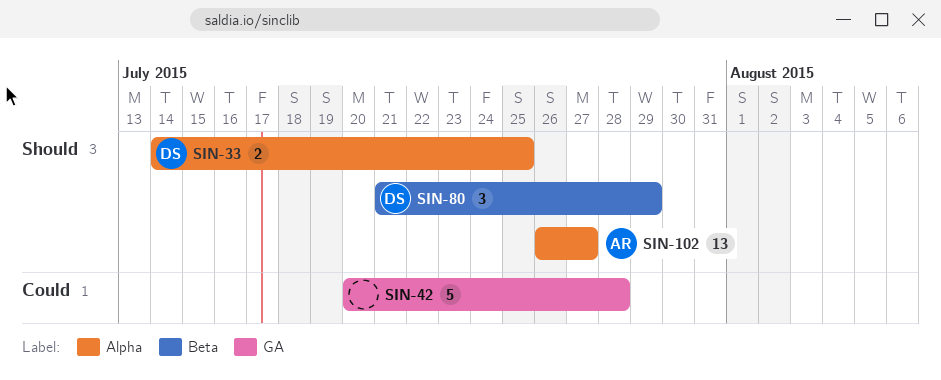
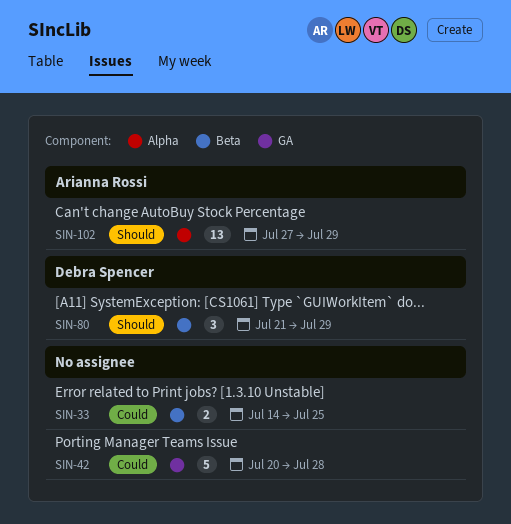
SIN-33, owner: Debra Spencer -> none
SIN-33, priority: Should -> Could
SIN-33, label: Alpha -> Beta
SIN-102, start: Jul 26 -> Jul 27
SIN-102, due: Jul 27 -> Jul 29

